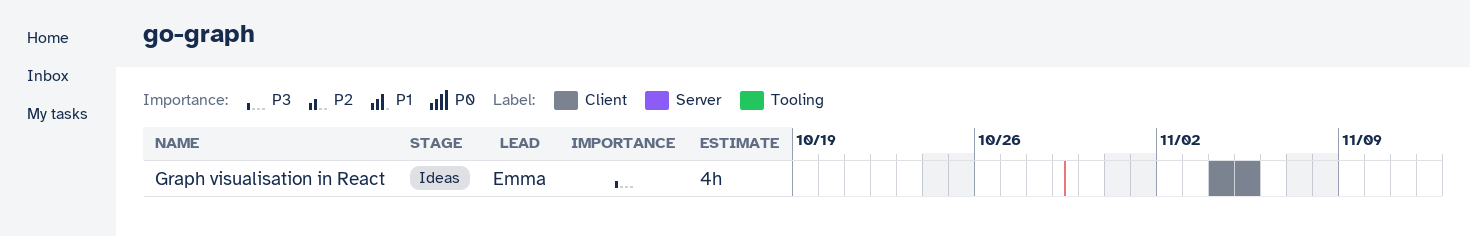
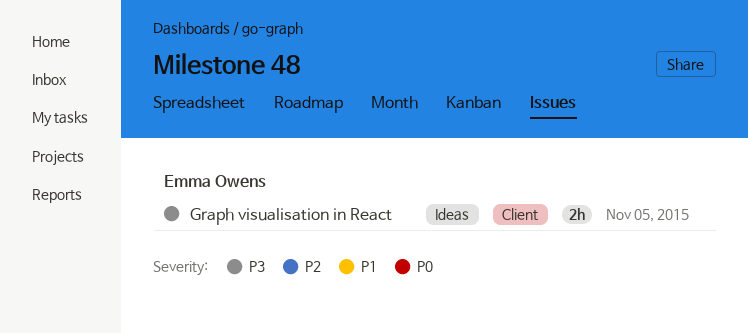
Graph visualisation in React, estimate: 4h -> 2h

